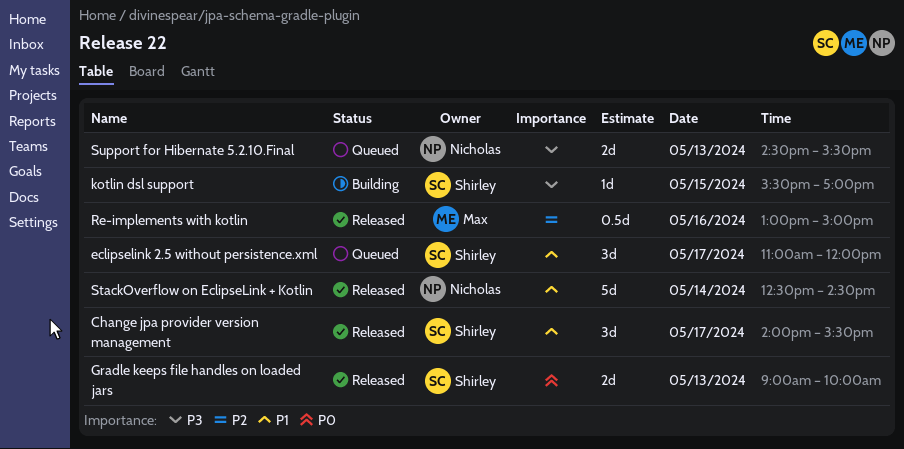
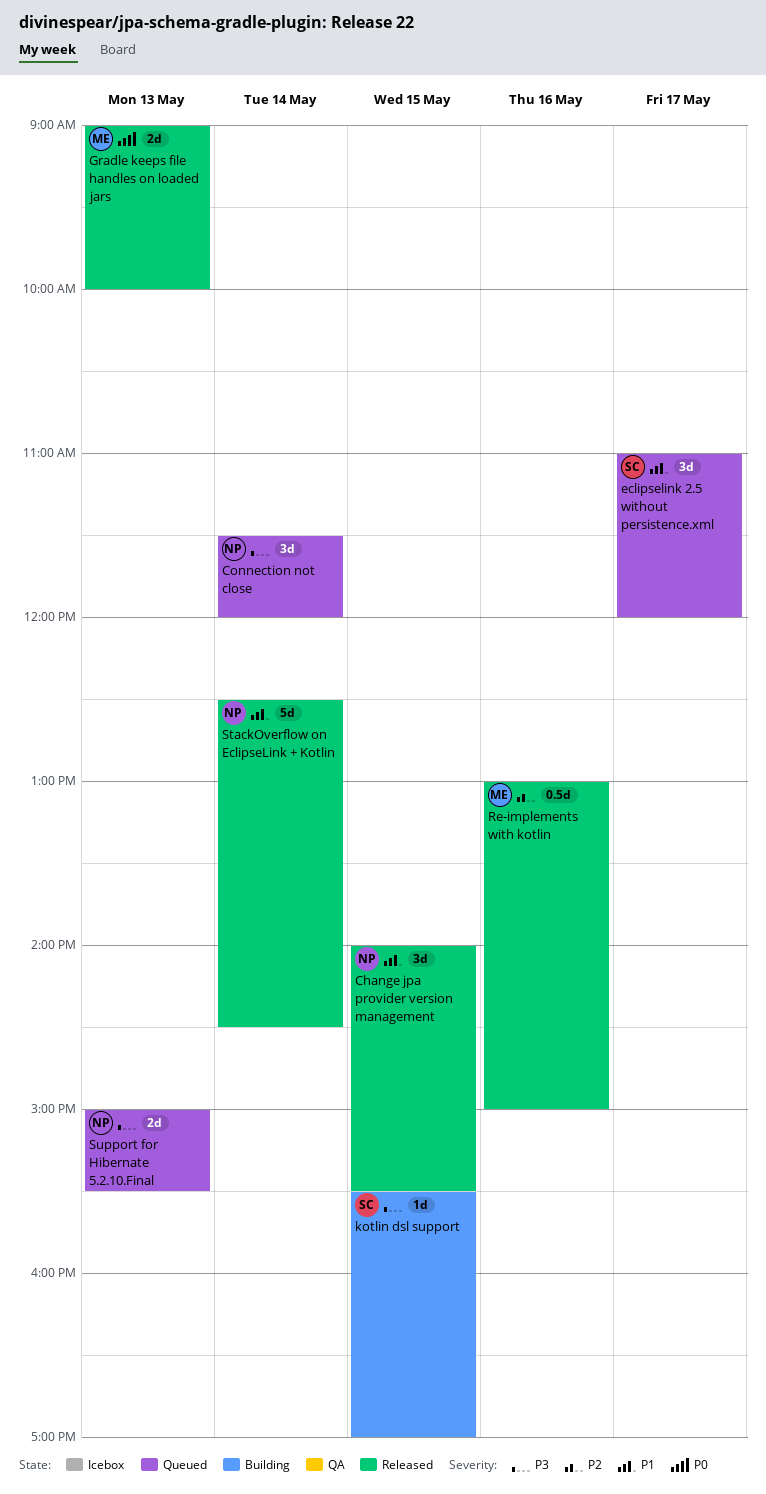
Change jpa provider version management, owner: Shirley -> Nicholas
Change jpa provider version management, day: May 17 -> May 15
Connection not close: none -> present
Gradle keeps file handles on loaded jars, owner: Shirley -> Max
Support for Hibernate 5.2.10.Final, begins: 14:30 -> 15:00

